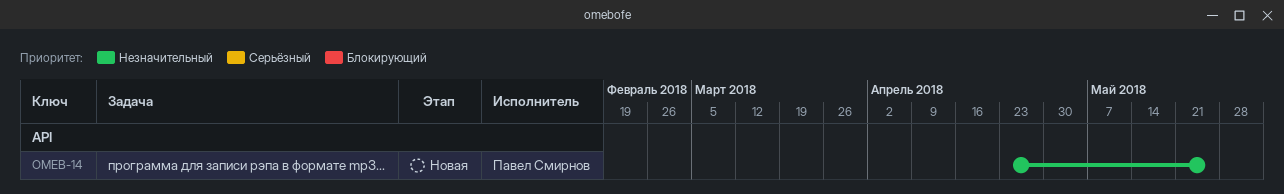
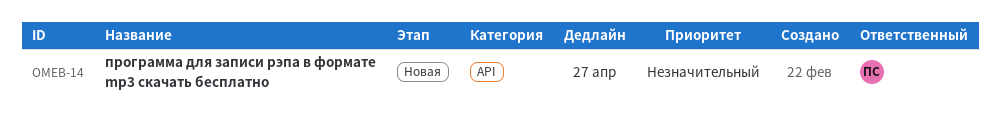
OMEB-14, due: May 25 -> Apr 27

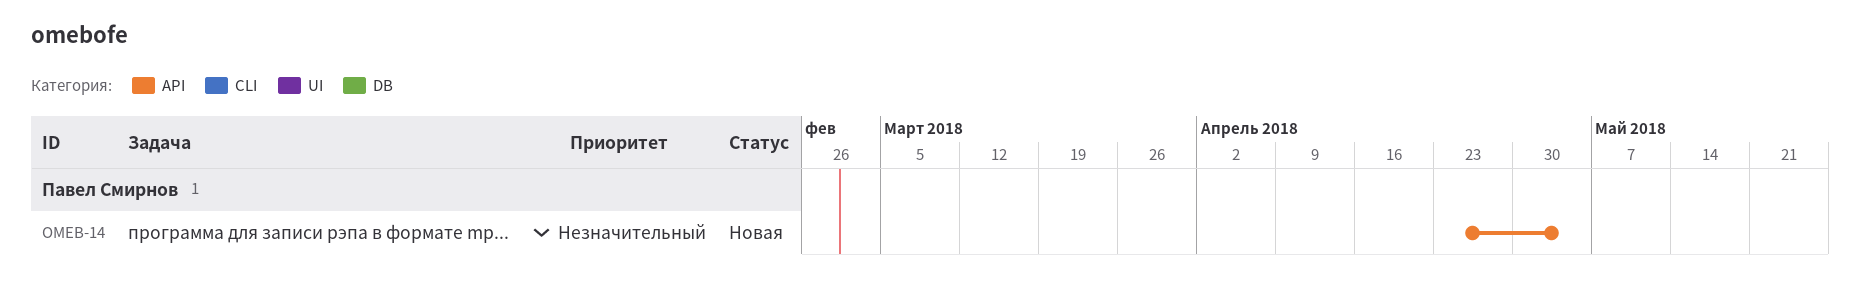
OMEB-14, due: Apr 27 -> May 4

